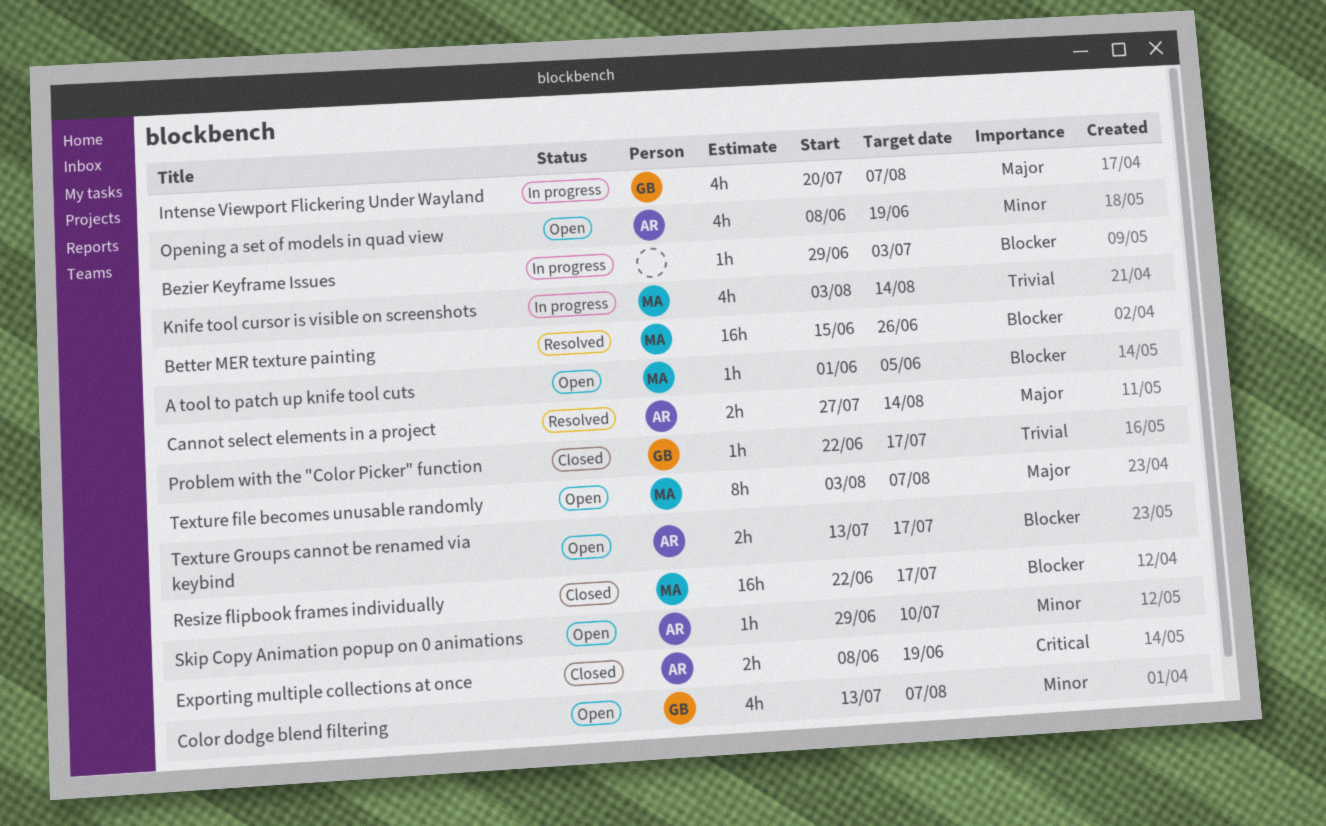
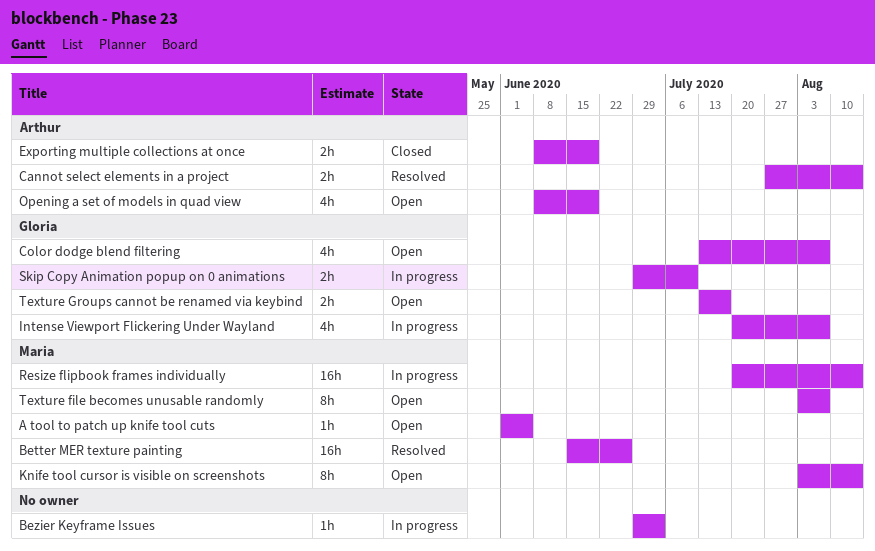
Knife tool cursor is visible on screenshots, status: In progress -> Open
Knife tool cursor is visible on screenshots, estimate: 4h -> 8h
Problem with the "Color Picker" function: present -> none
Resize flipbook frames individually, status: Closed -> In progress
Resize flipbook frames individually, start: Jun 22 -> Jul 20
Resize flipbook frames individually, due: Jul 17 -> Aug 14
Skip Copy Animation popup on 0 animations, status: Open -> In progress
Skip Copy Animation popup on 0 animations, owner: Arthur -> Gloria
Skip Copy Animation popup on 0 animations, estimate: 1h -> 2h
Texture Groups cannot be renamed via keybind, owner: Arthur -> Gloria

